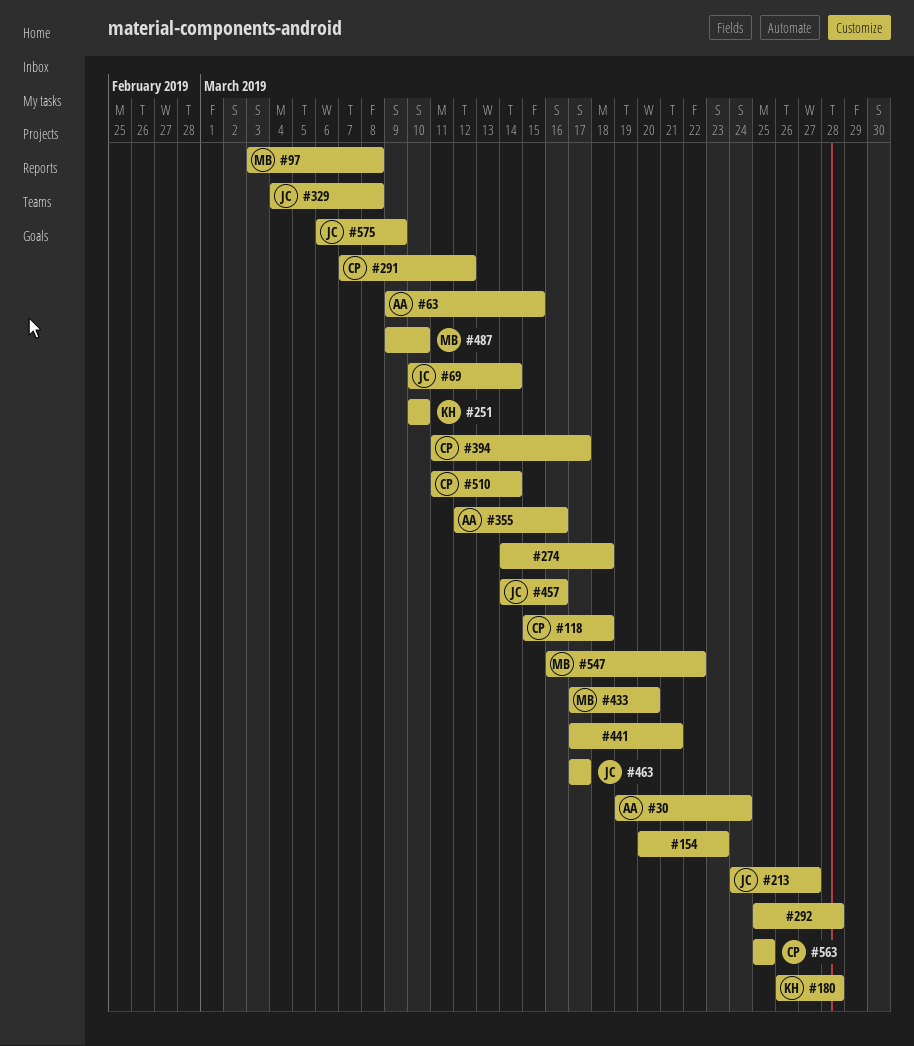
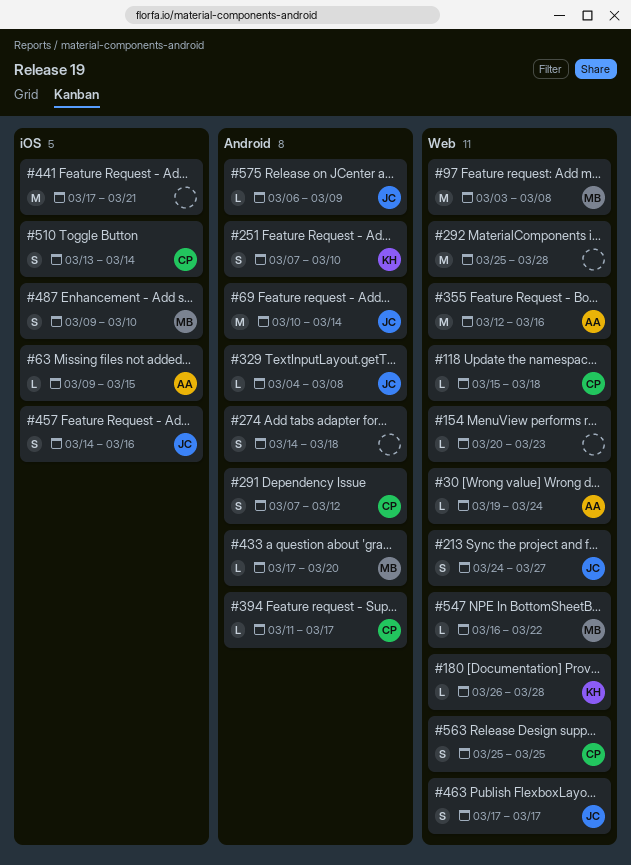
#251, start: Mar 10 -> Mar 7
#510, start: Mar 11 -> Mar 13

